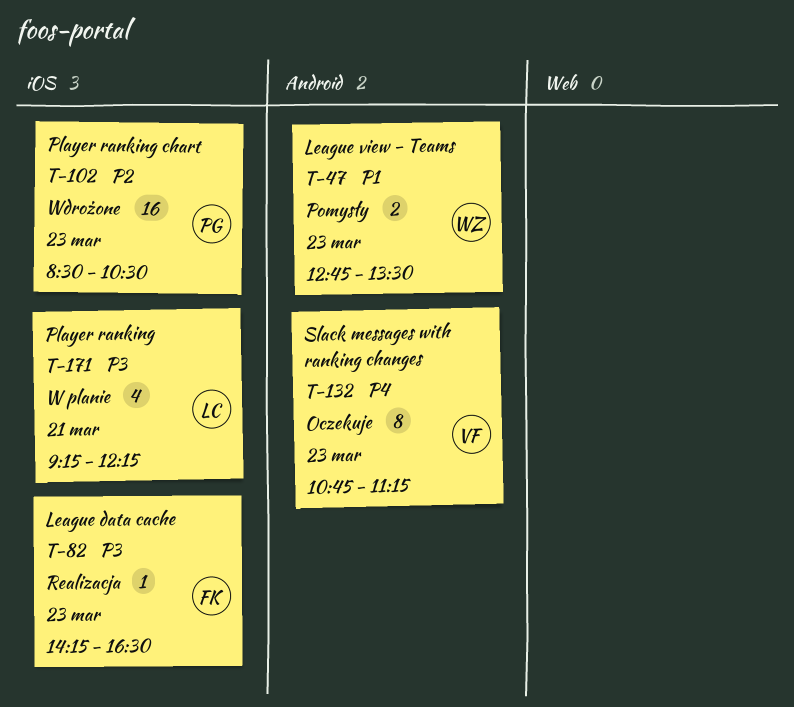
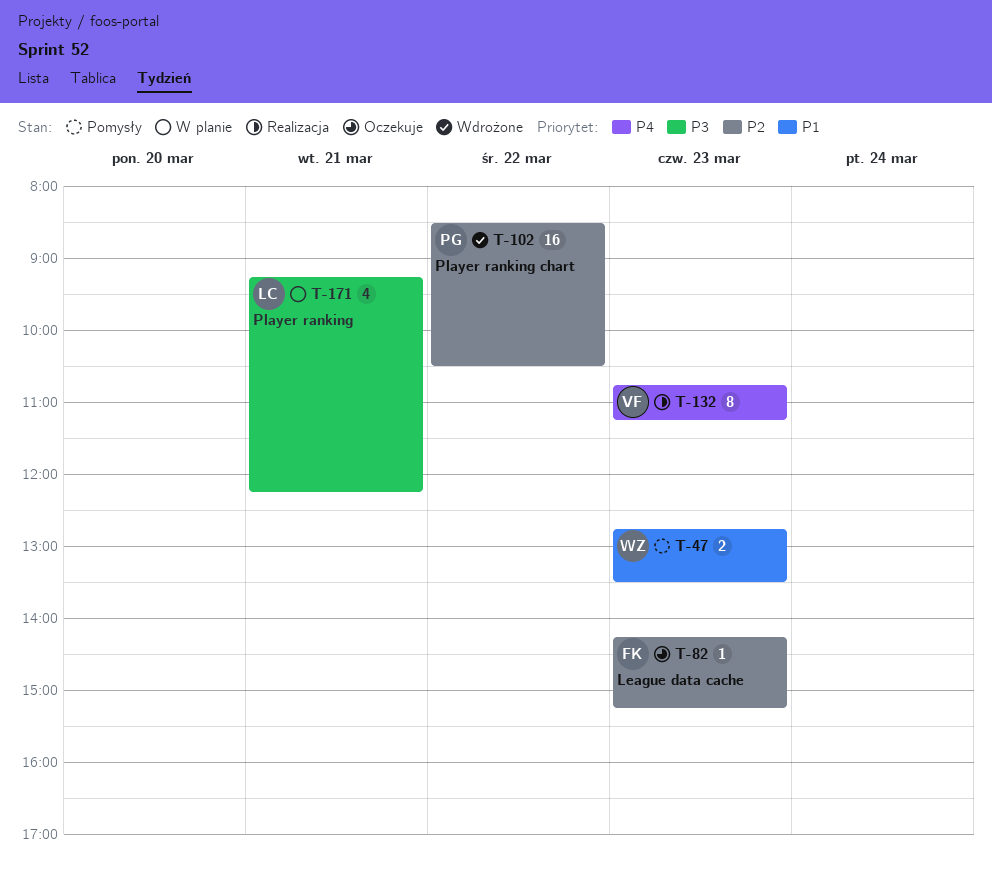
T-82, status: Realizacja -> Oczekuje
T-82, priority: P3 -> P2
T-82, ends: 16:30 -> 15:15
T-102, day: Mar 23 -> Mar 22
T-132, status: Oczekuje -> Realizacja

